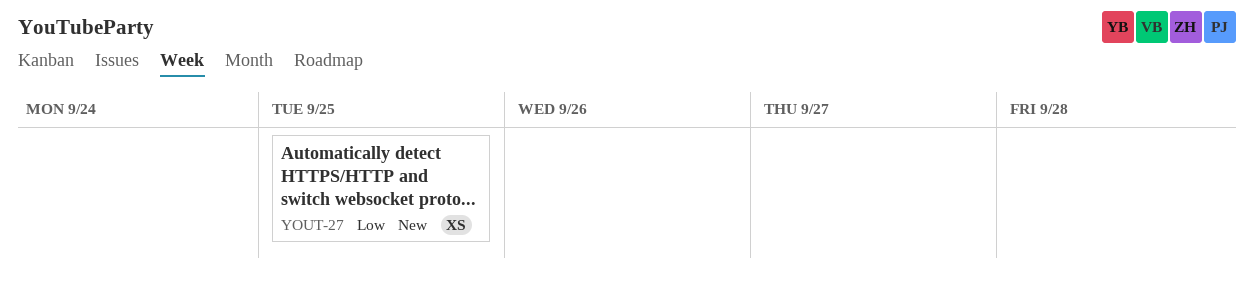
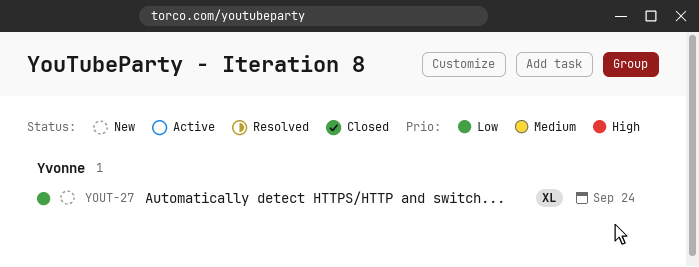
YOUT-27, estimate: XS -> XL
YOUT-27, due: Sep 25 -> Sep 24

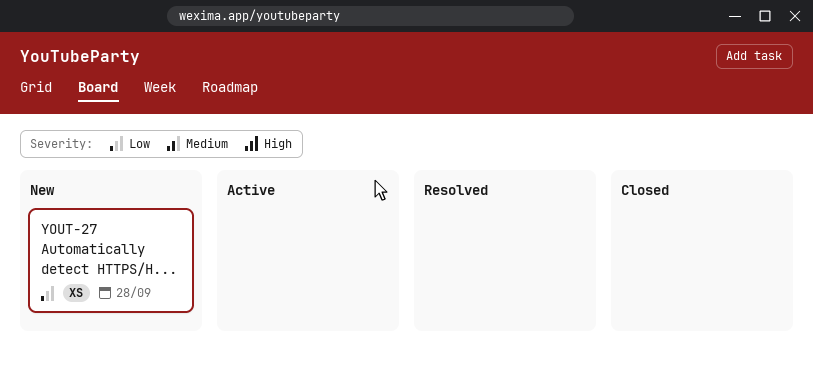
YOUT-27, estimate: XL -> XS
YOUT-27, due: Sep 24 -> Sep 28

